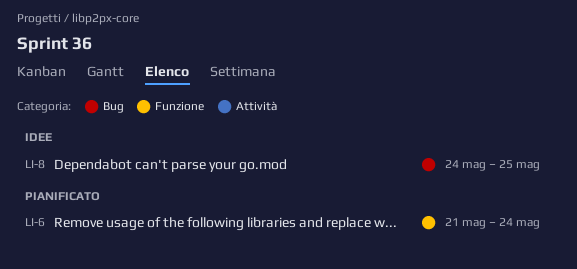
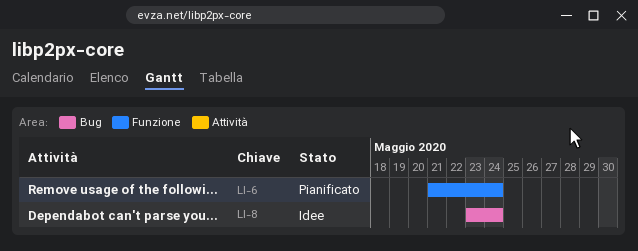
LI-8, start: May 24 -> May 23
LI-8, due: May 25 -> May 24

